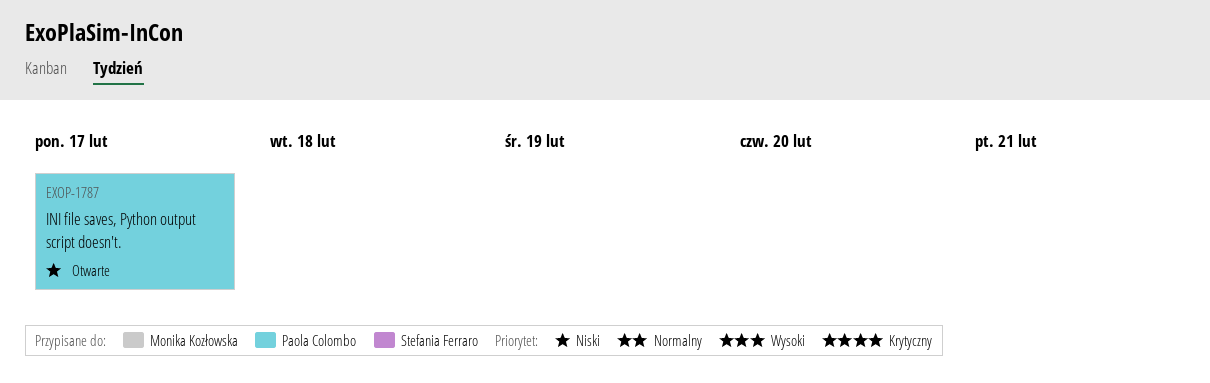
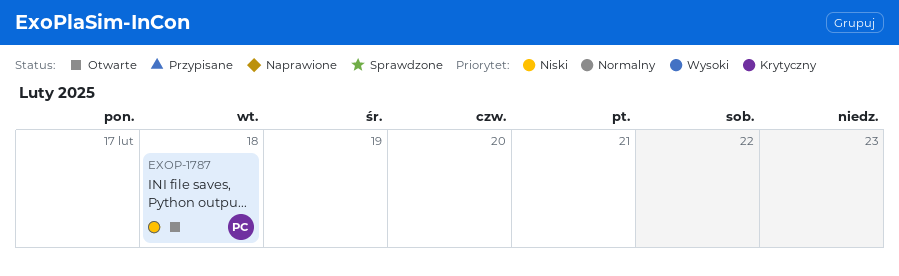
EXOP-1787, due: Feb 17 -> Feb 18

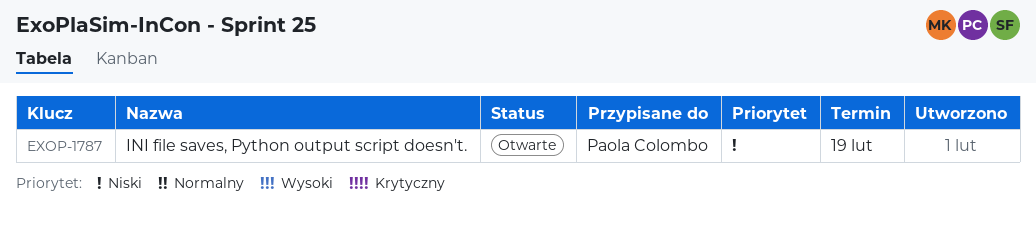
EXOP-1787, due: Feb 18 -> Feb 19

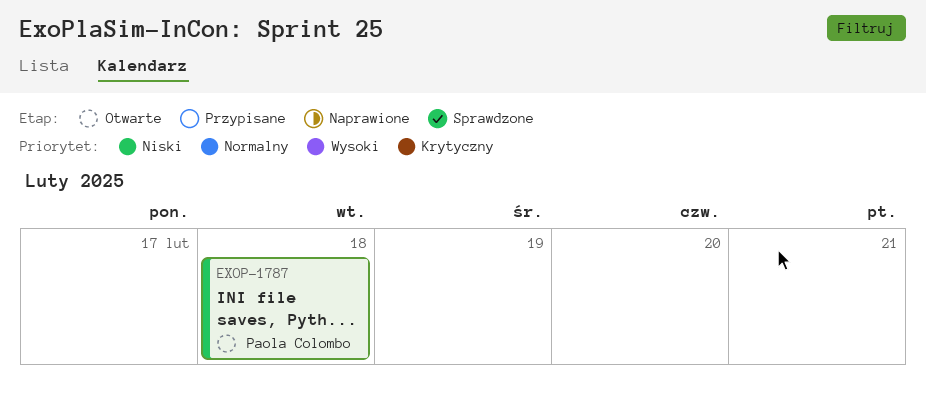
EXOP-1787, due: Feb 19 -> Feb 18

